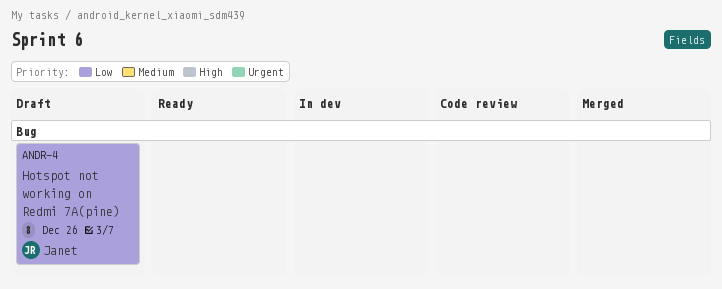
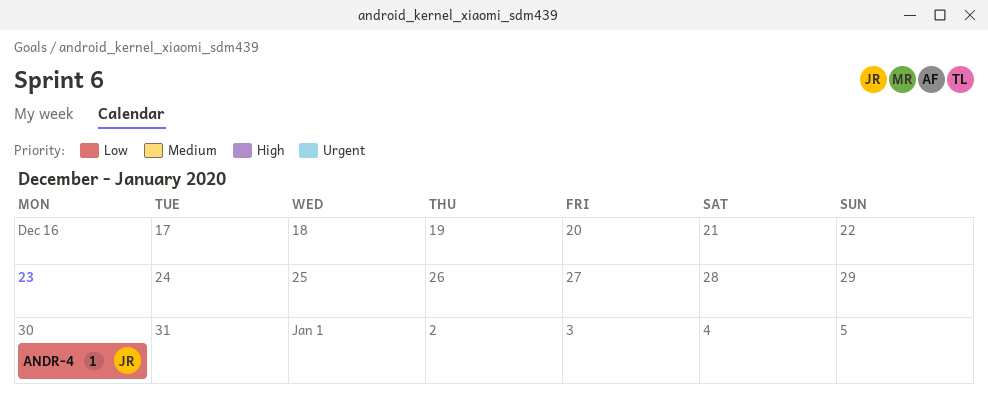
ANDR-4, estimate: 8 -> 1
ANDR-4, due: Dec 26 -> Dec 30

